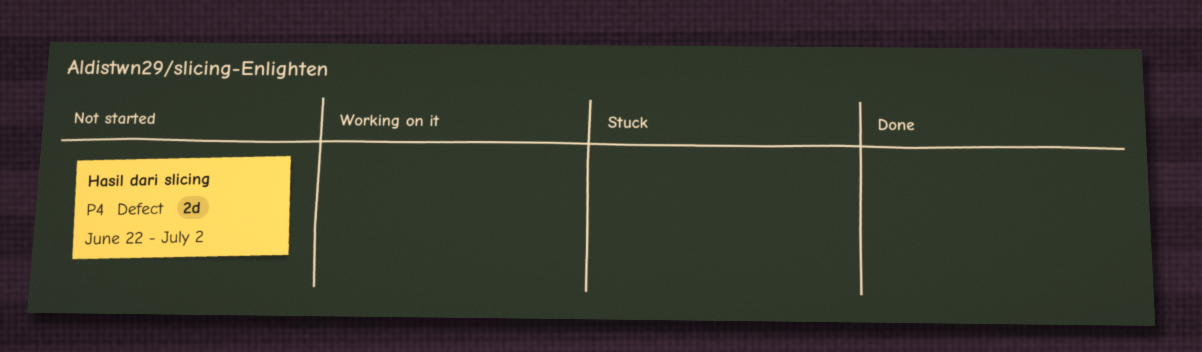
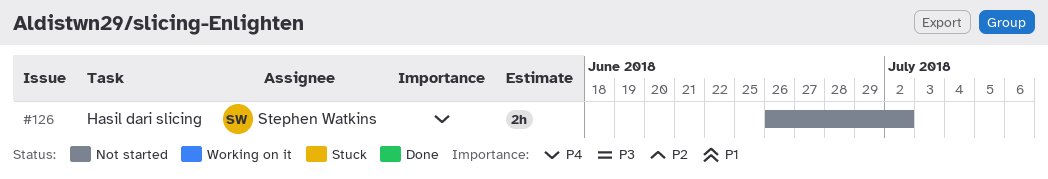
Hasil dari slicing, estimate: 2d -> 2h
Hasil dari slicing, start: Jun 22 -> Jun 26

